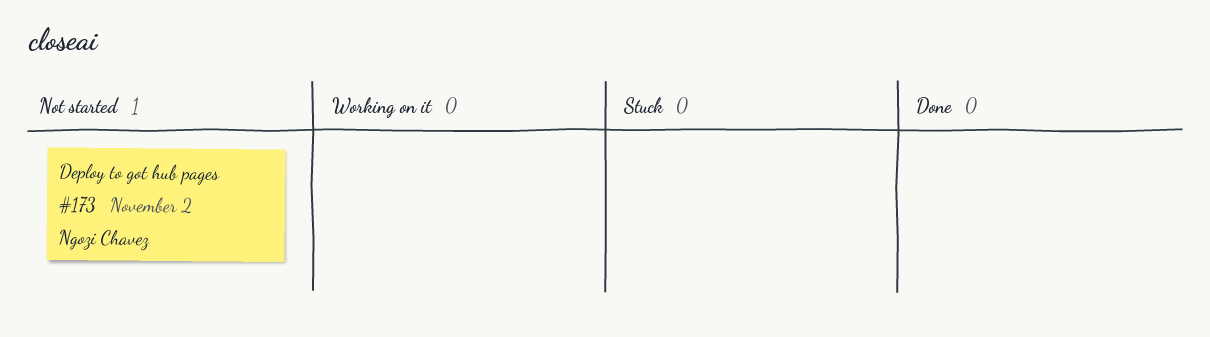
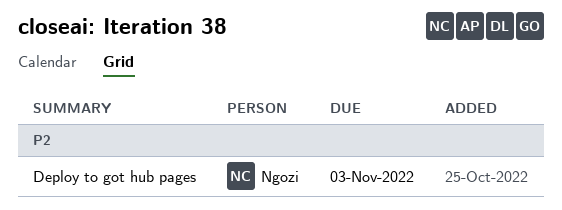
Deploy to got hub pages, due: Nov 2 -> Nov 3

